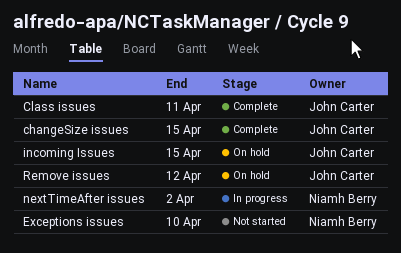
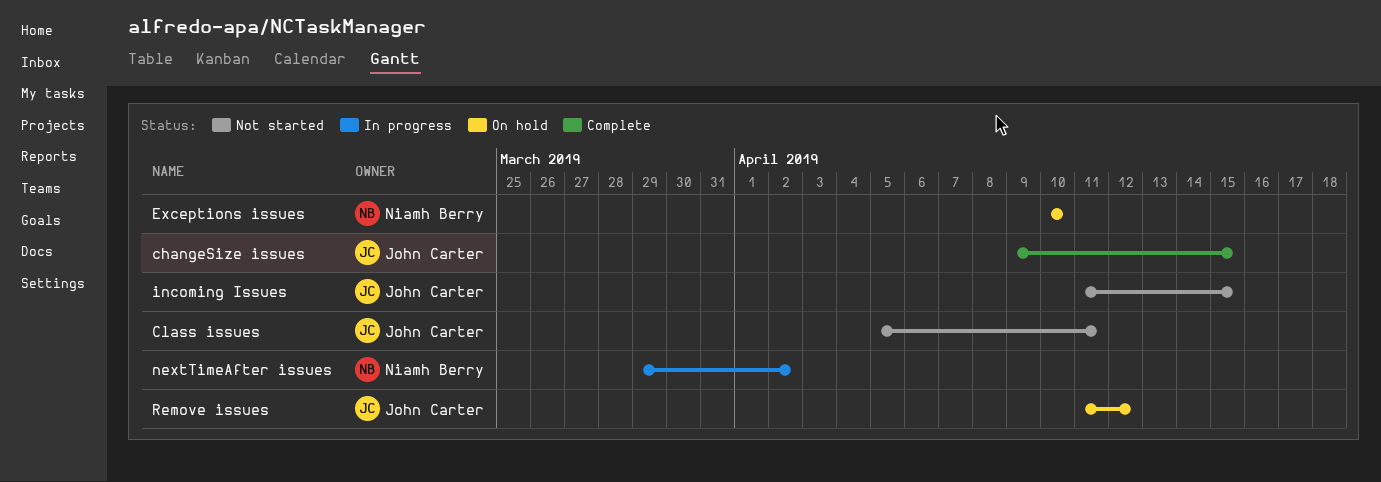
Class issues, status: Complete -> Not started
Exceptions issues, status: Not started -> On hold
incoming Issues, status: On hold -> Not started

